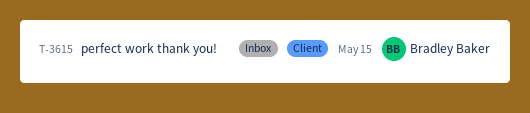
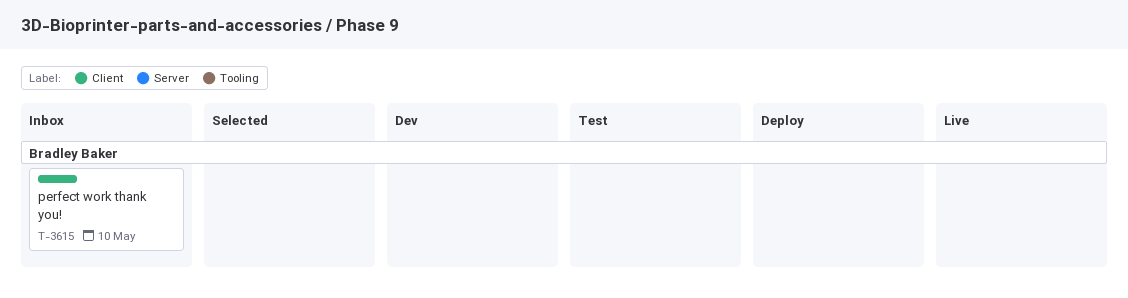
T-3615, due: May 15 -> May 10

